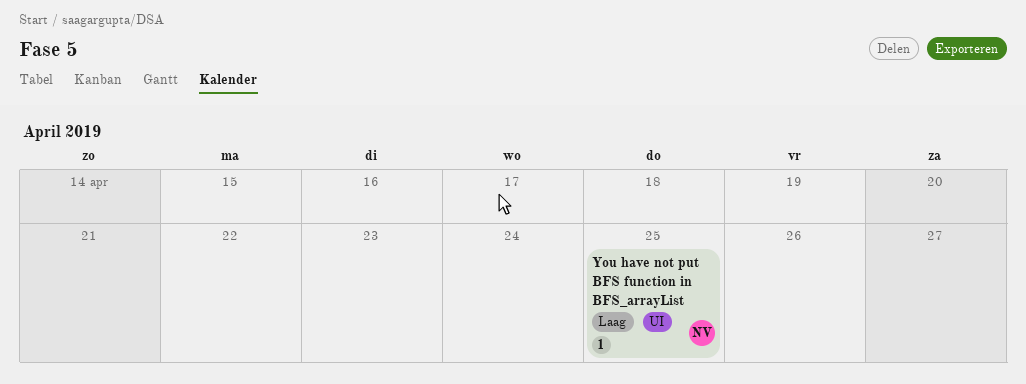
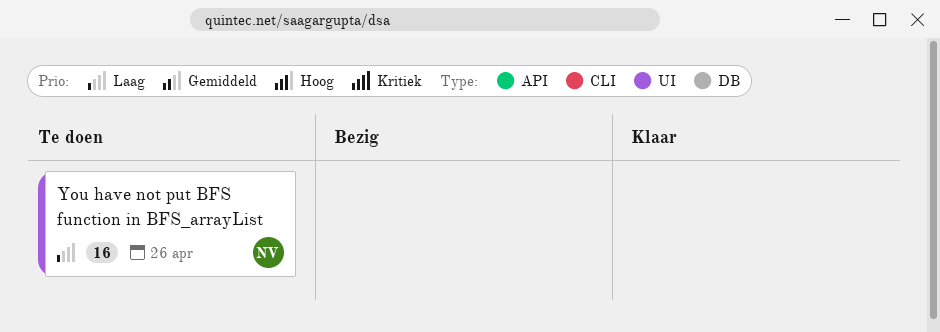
You have not put BFS function in BFS_arrayList, estimate: 1 -> 16
You have not put BFS function in BFS_arrayList, due: Apr 25 -> Apr 26

